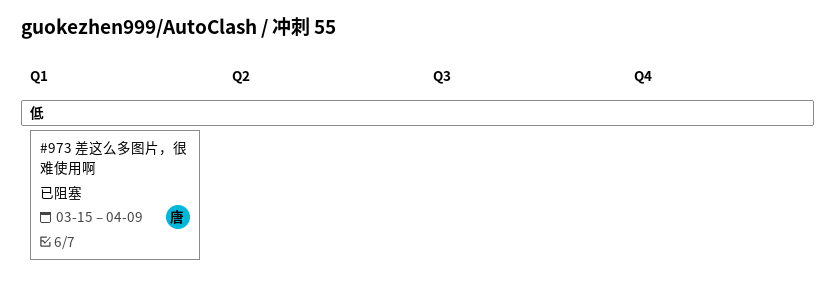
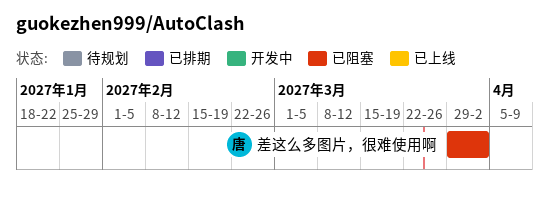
差这么多图片，很难使用啊, start: Mar 15 -> Mar 29
差这么多图片，很难使用啊, due: Apr 9 -> Apr 2

